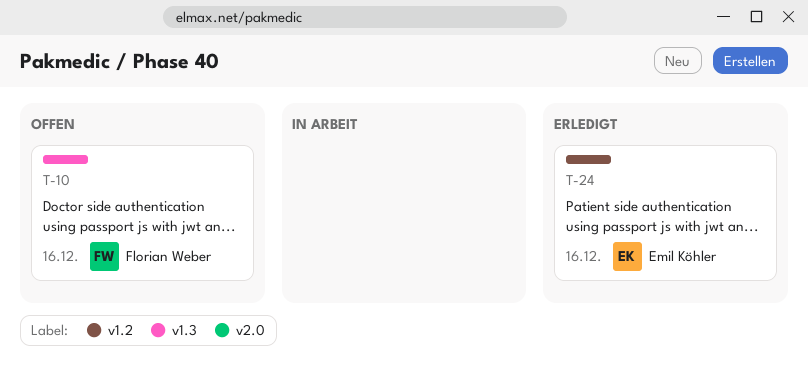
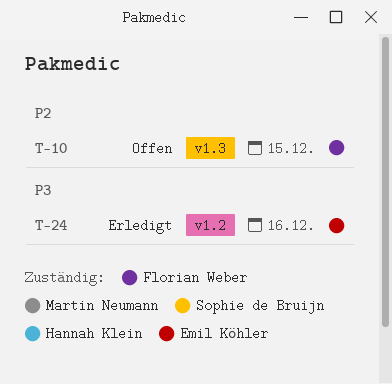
T-10, due: Dec 16 -> Dec 15

